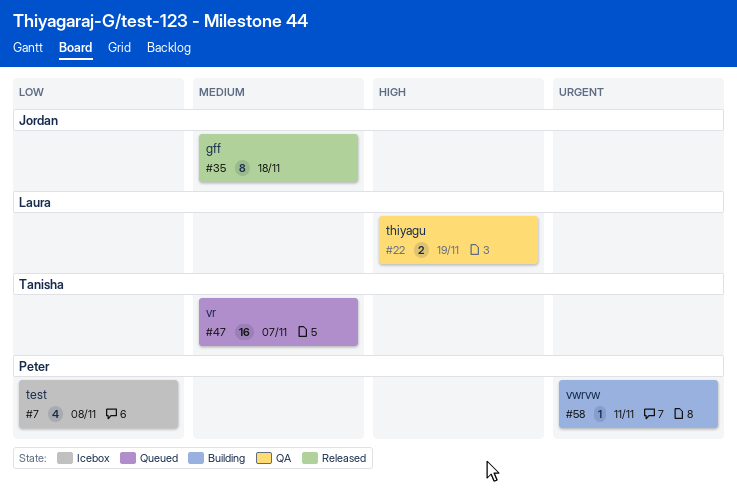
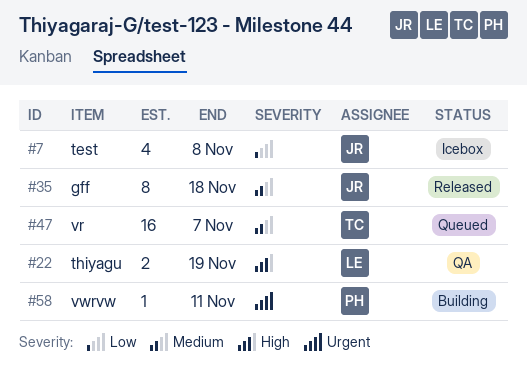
#7, owner: Peter -> Jordan

